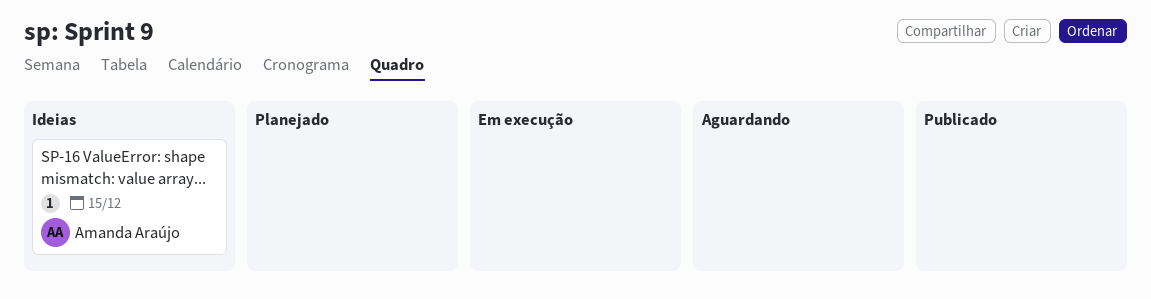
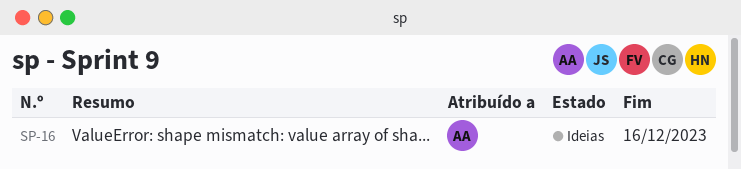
SP-16, due: Dec 15 -> Dec 16

